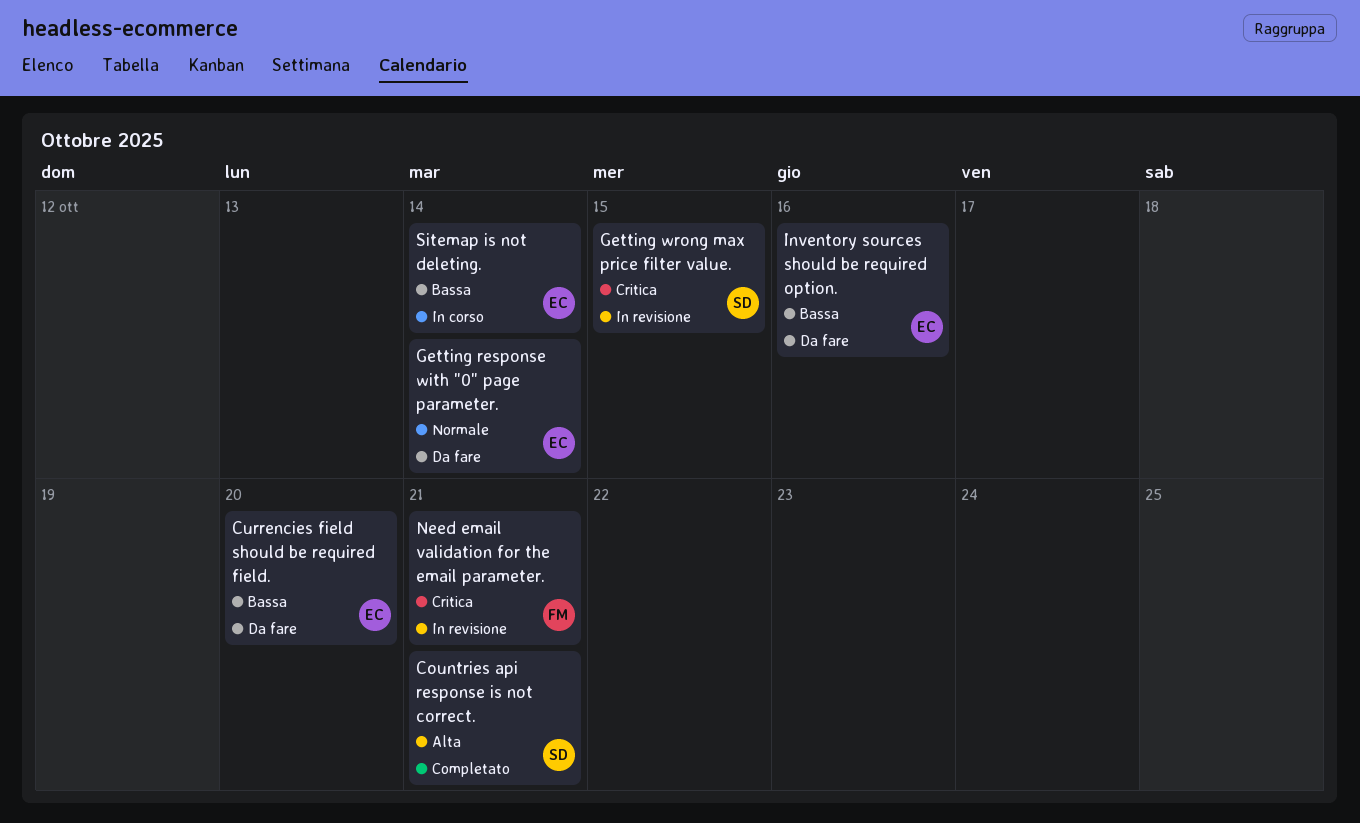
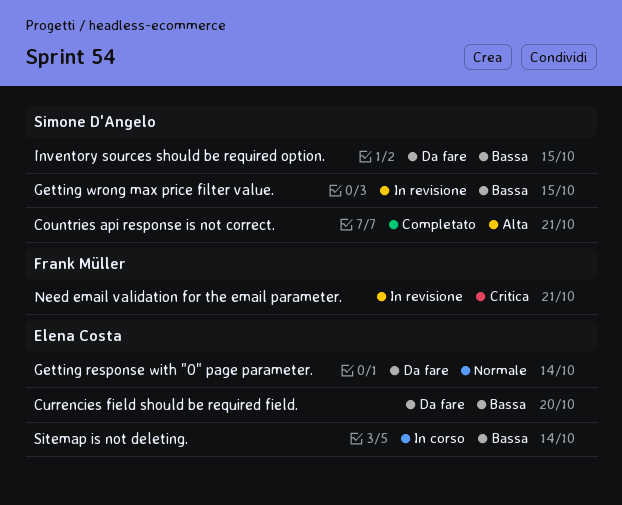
Getting wrong max price filter value., priority: Critica -> Bassa
Inventory sources should be required option., owner: Elena Costa -> Simone D'Angelo
Inventory sources should be required option., due: Oct 16 -> Oct 15

